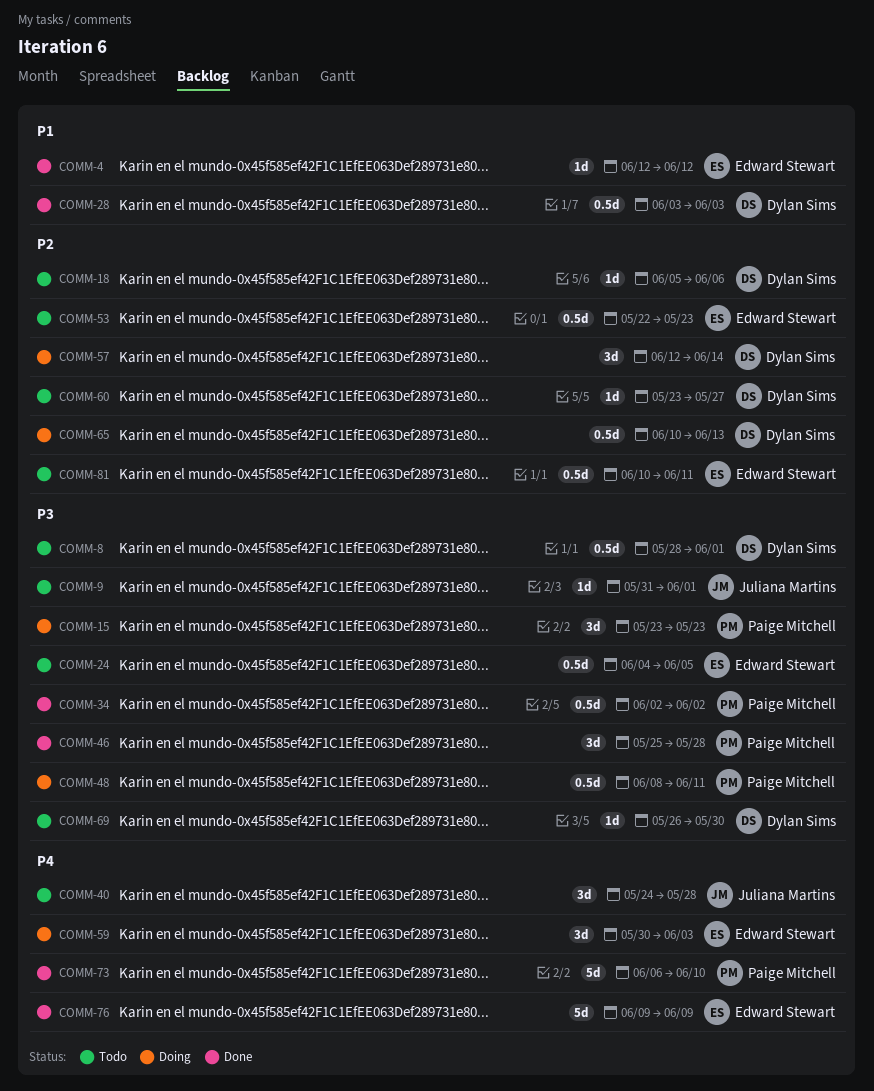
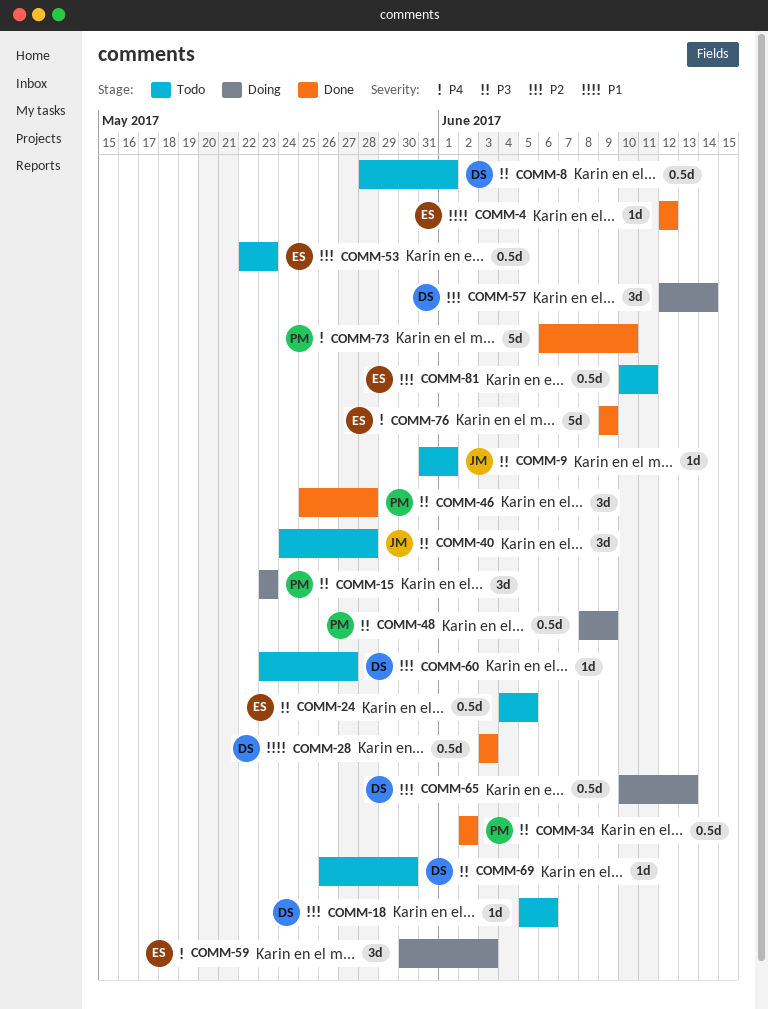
COMM-40, priority: P4 -> P3
COMM-48, due: Jun 11 -> Jun 9

